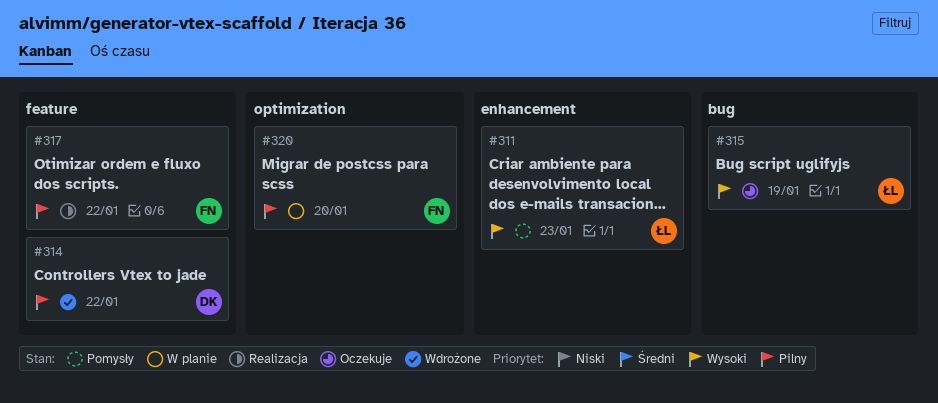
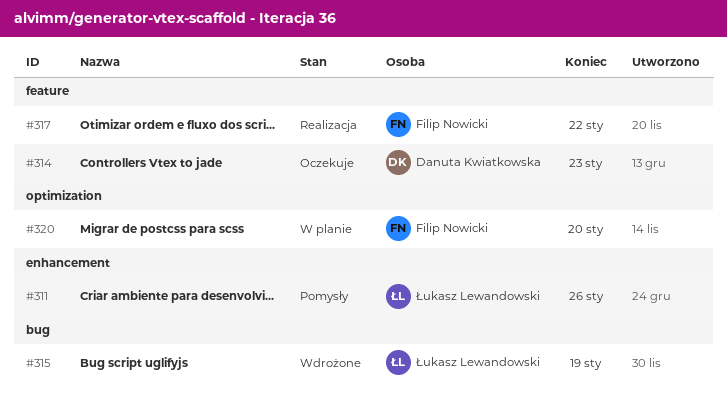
#311, due: Jan 23 -> Jan 26
#314, status: Wdrożone -> Oczekuje
#314, due: Jan 22 -> Jan 23
#315, status: Oczekuje -> Wdrożone

